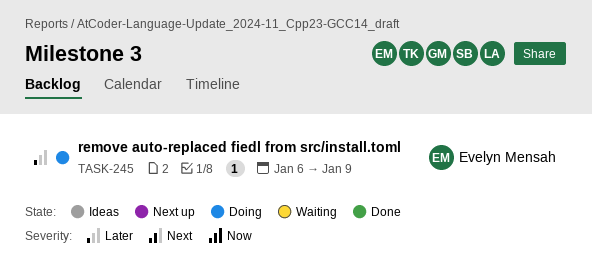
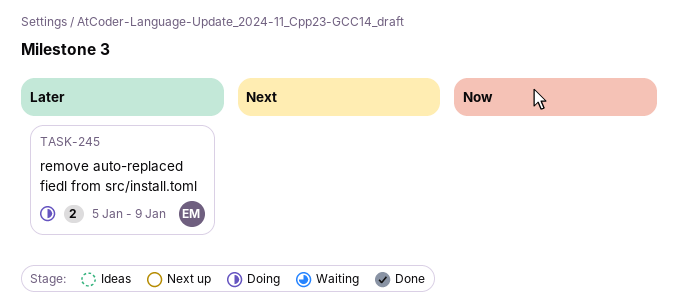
TASK-245, estimate: 1 -> 2
TASK-245, start: Jan 6 -> Jan 5

